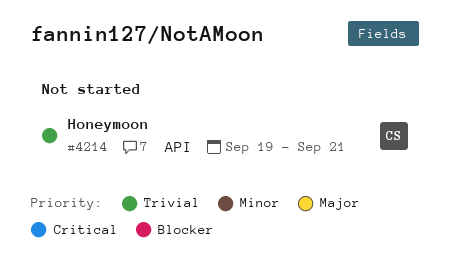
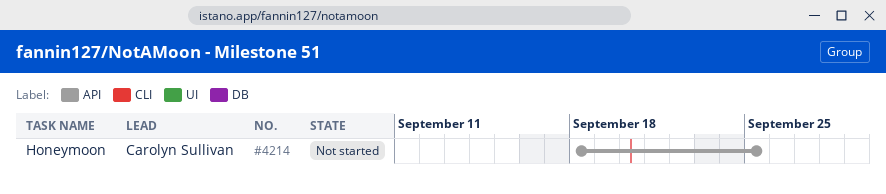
#4214, start: Sep 19 -> Sep 18
#4214, due: Sep 21 -> Sep 25

